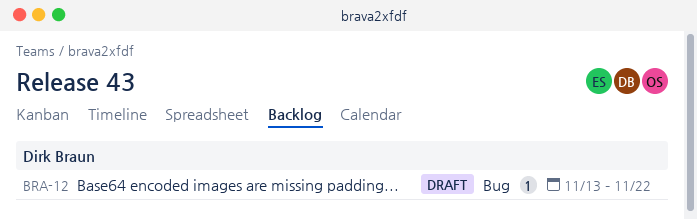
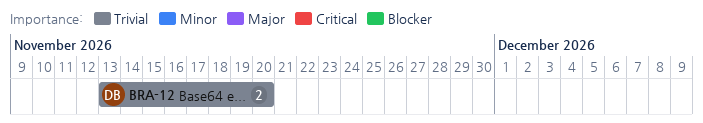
BRA-12, estimate: 1 -> 2
BRA-12, due: Nov 22 -> Nov 20

